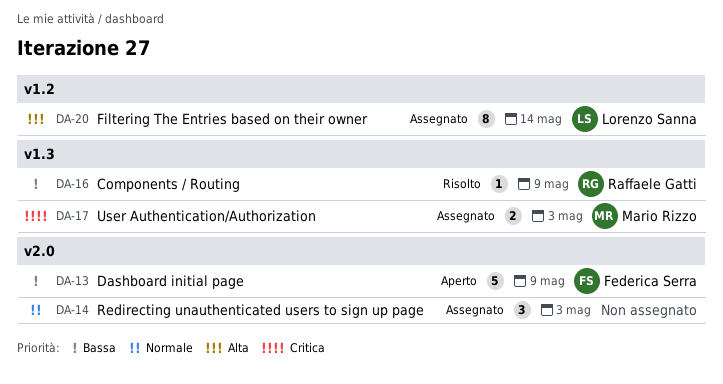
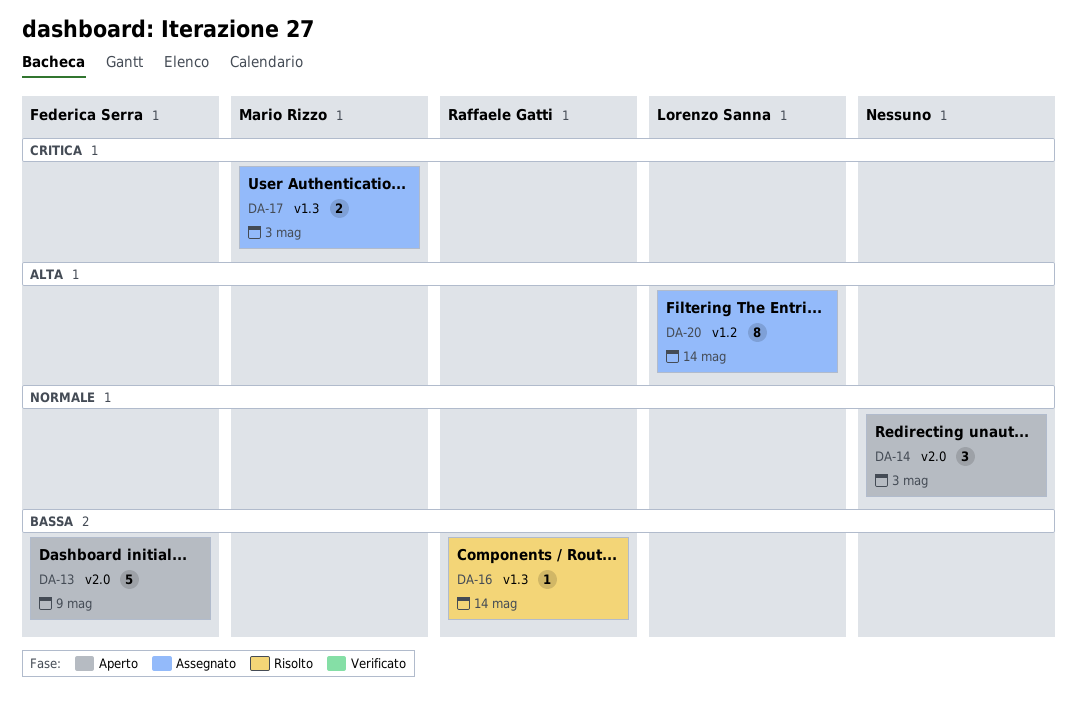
DA-14, status: Assegnato -> Aperto
DA-16, due: May 9 -> May 14

